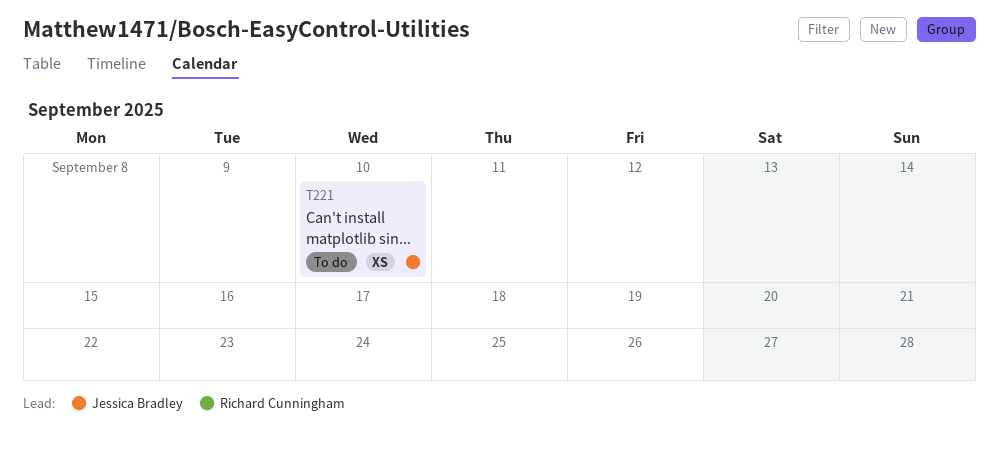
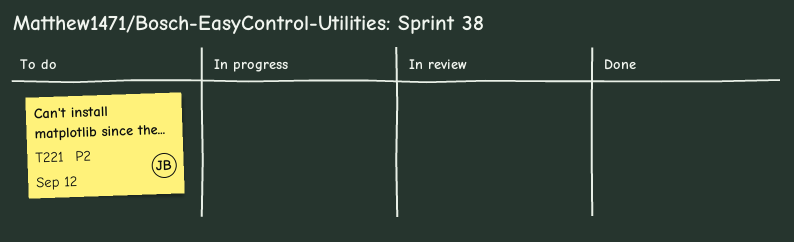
T221, due: Sep 10 -> Sep 12

